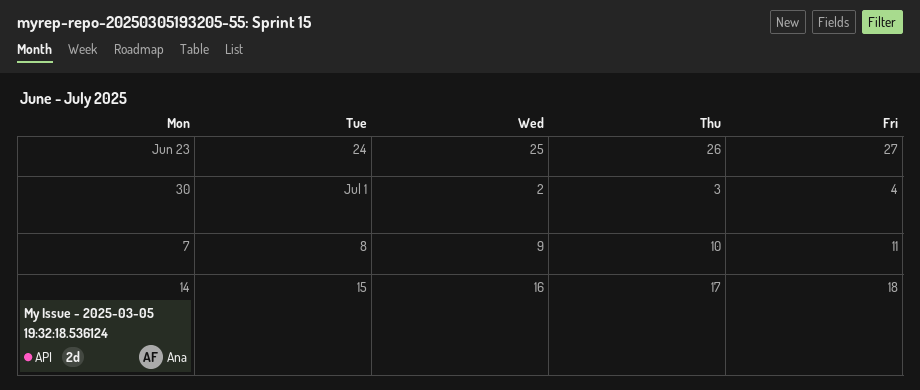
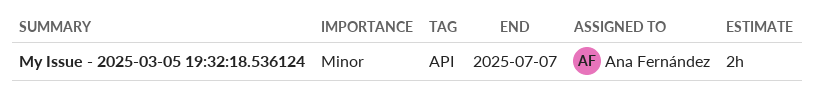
My Issue - 2025-03-05 19:32:18.536124, estimate: 2d -> 2h
My Issue - 2025-03-05 19:32:18.536124, due: Jul 14 -> Jul 7

